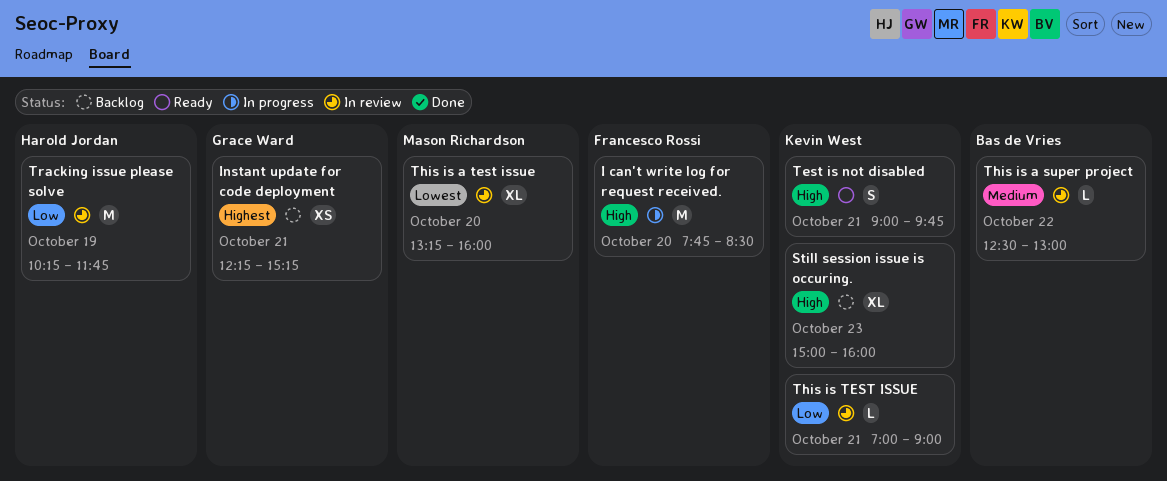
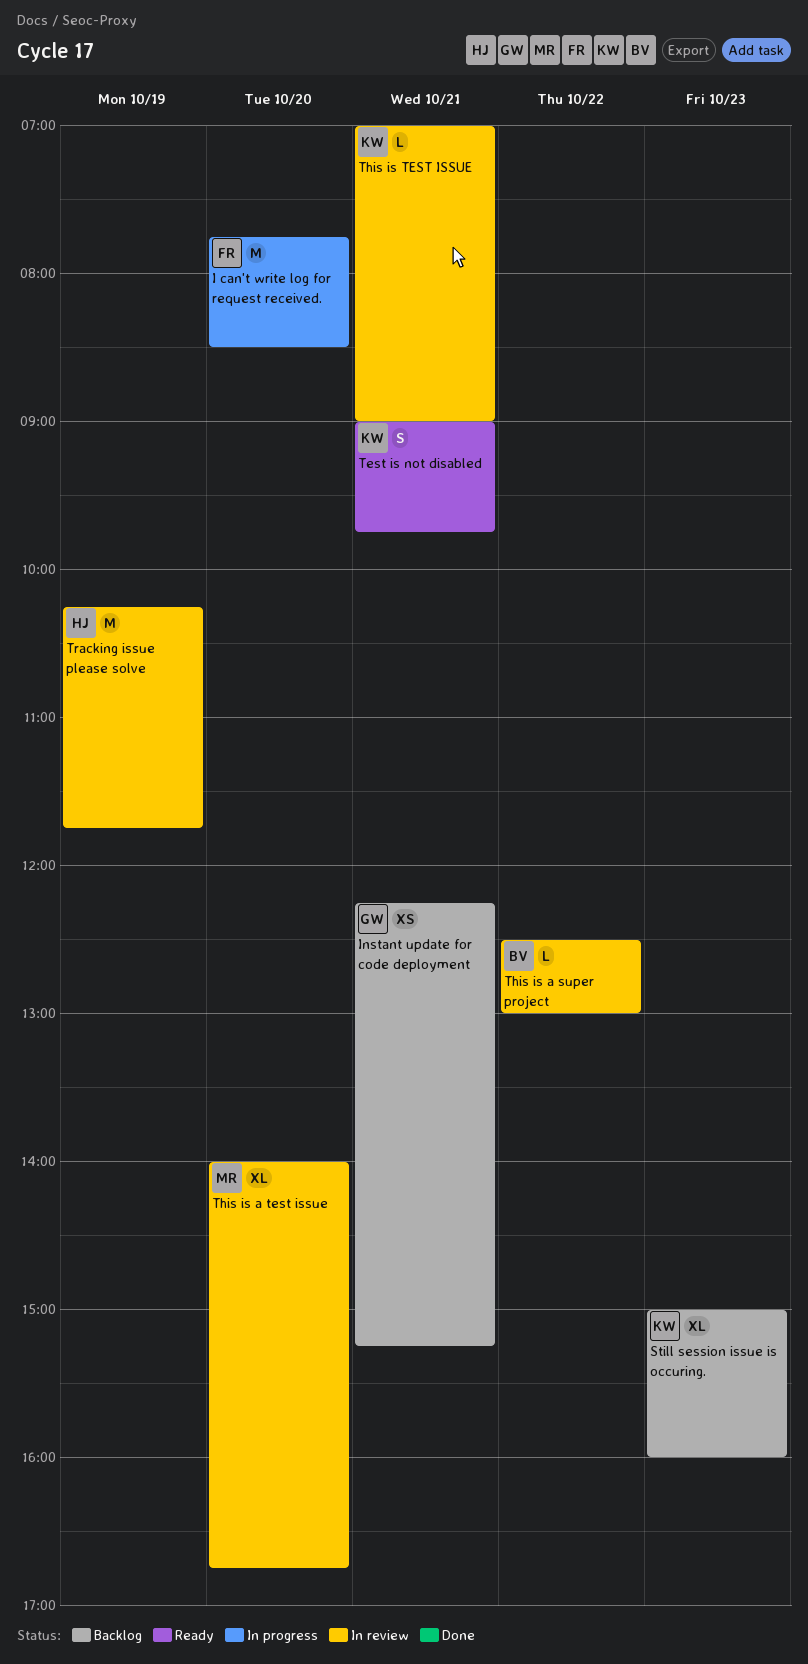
This is a test issue, begins: 13:15 -> 14:00
This is a test issue, ends: 16:00 -> 16:45

